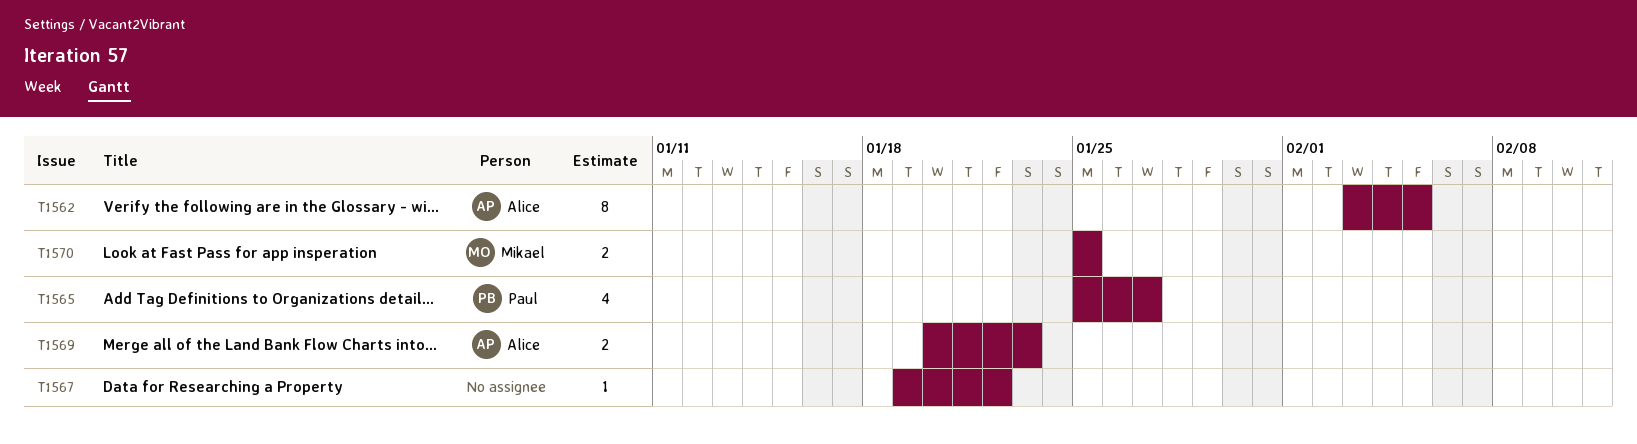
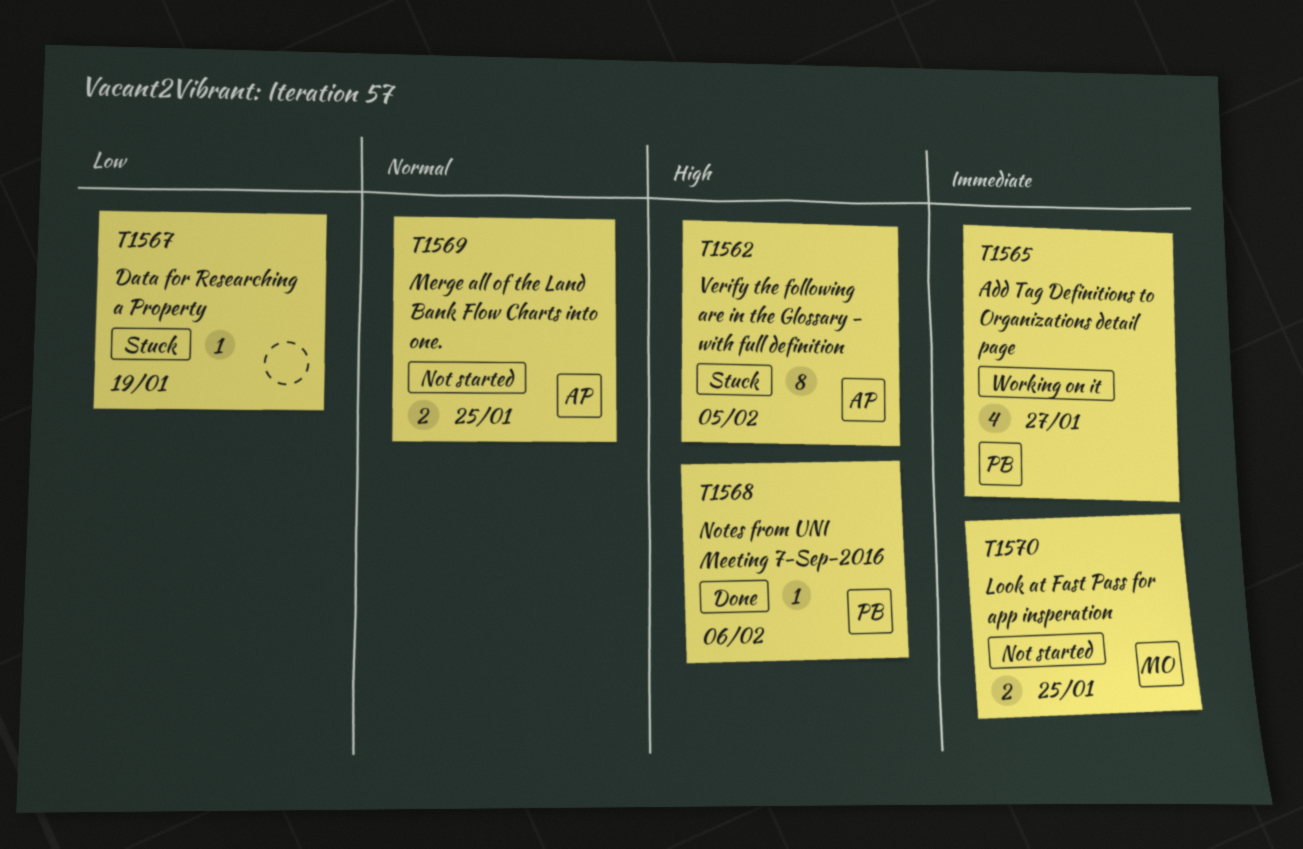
T1567, due: Jan 22 -> Jan 19
T1568: none -> present
T1569, due: Jan 23 -> Jan 25

